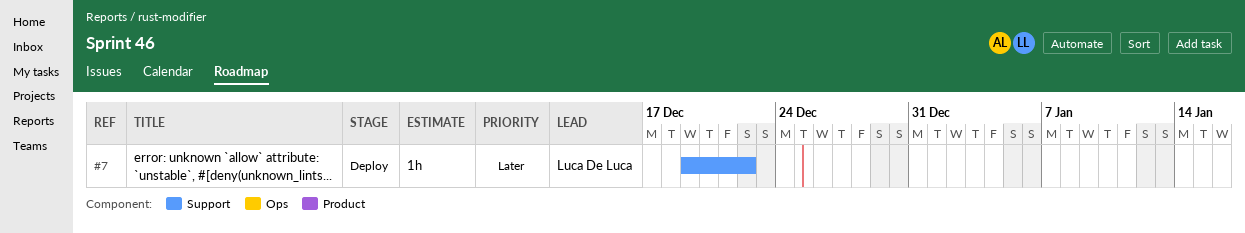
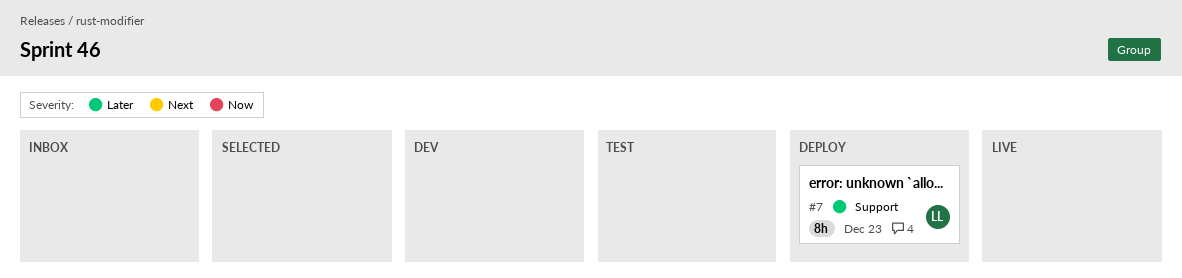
#7, estimate: 1h -> 8h
#7, due: Dec 22 -> Dec 23

